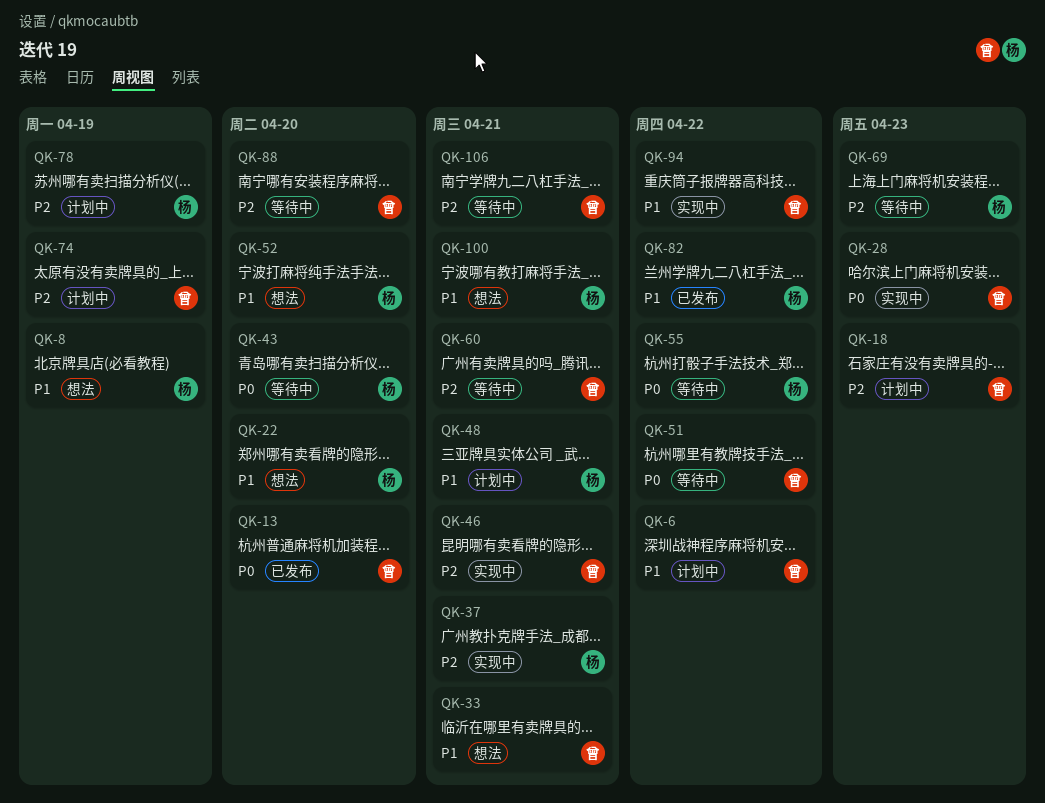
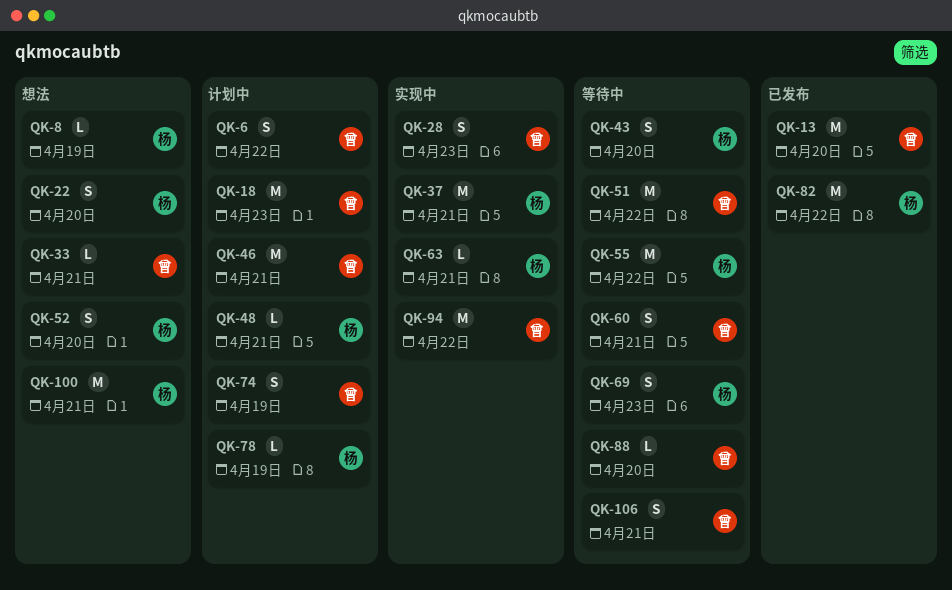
QK-46, status: 实现中 -> 计划中
QK-63: none -> present

